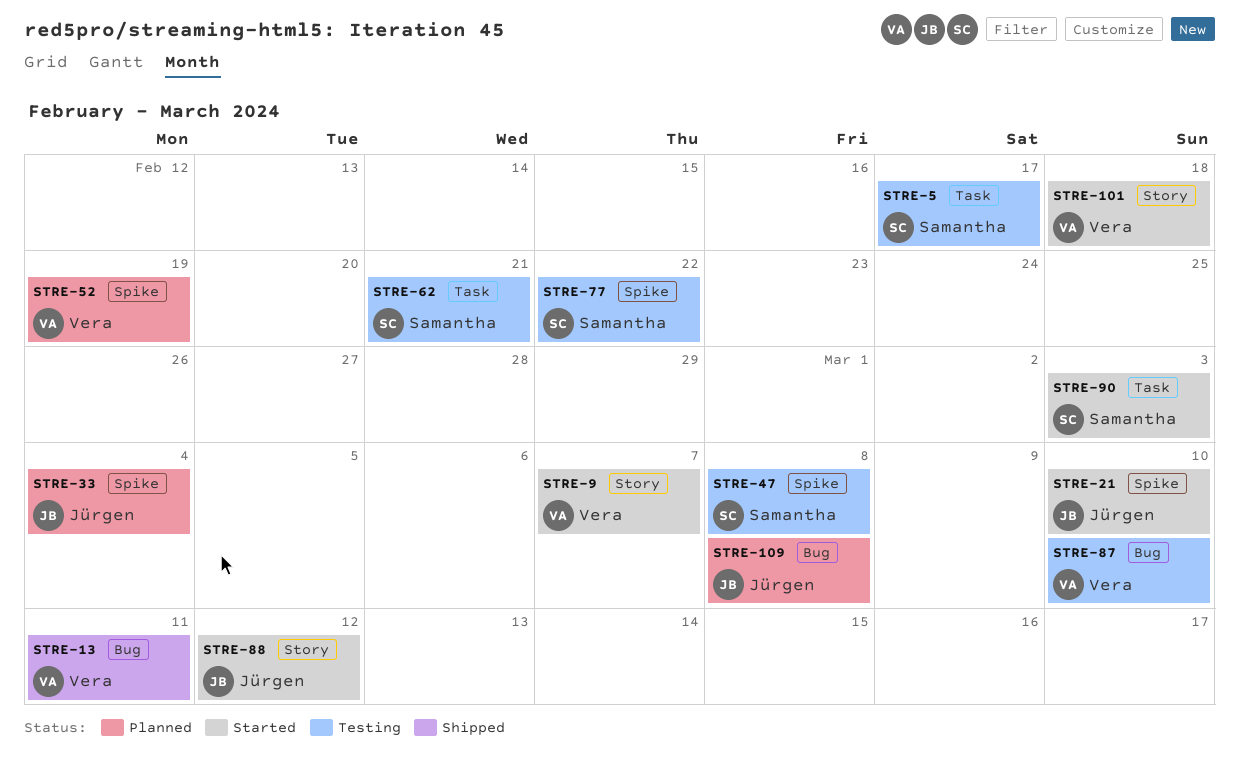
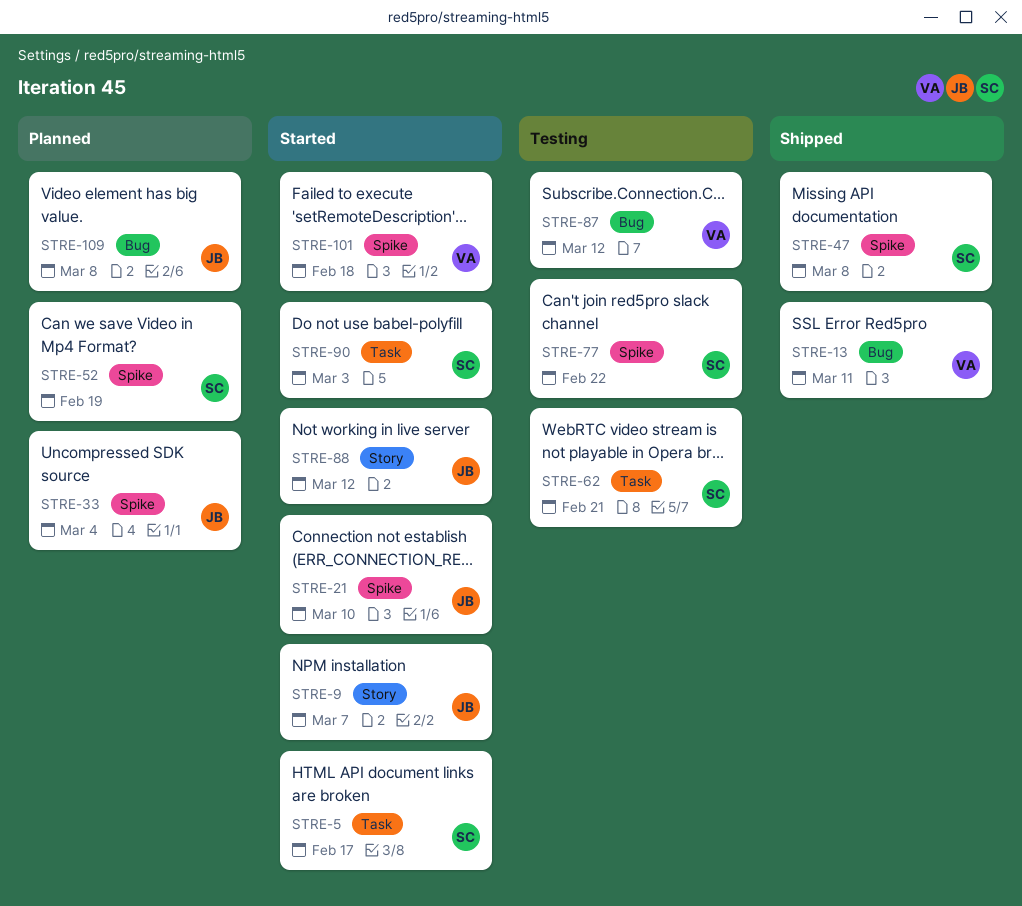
STRE-5, status: Testing -> Started
STRE-9, owner: Vera -> Jürgen
STRE-47, status: Testing -> Shipped
STRE-52, owner: Vera -> Samantha
STRE-87, due: Mar 10 -> Mar 12
STRE-101, label: Story -> Spike

